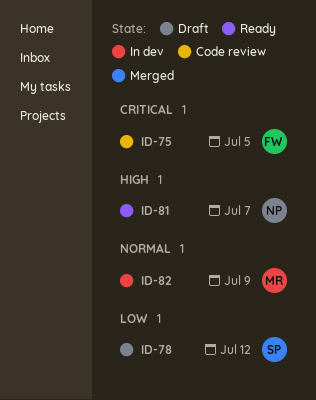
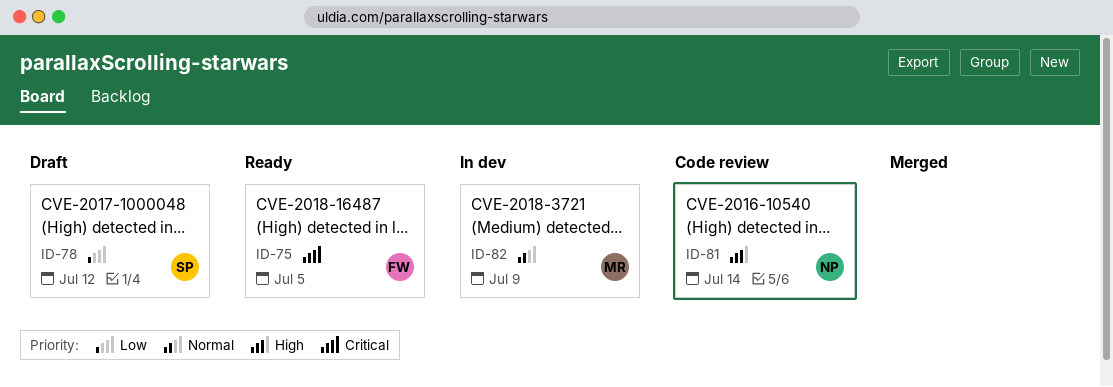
ID-75, status: Code review -> Ready
ID-81, status: Ready -> Code review
ID-81, due: Jul 7 -> Jul 14

